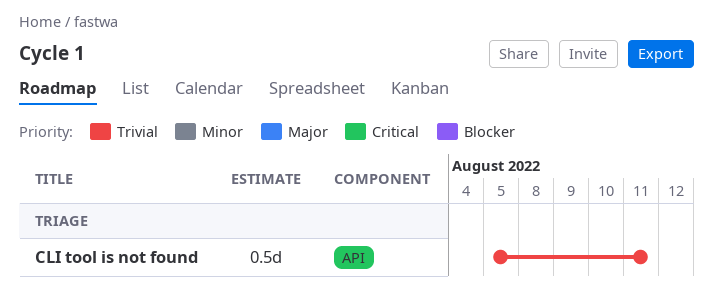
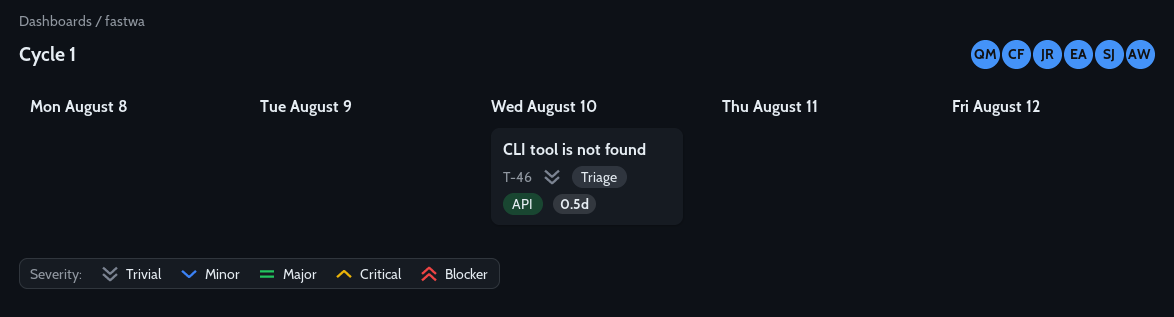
CLI tool is not found, due: Aug 11 -> Aug 10

